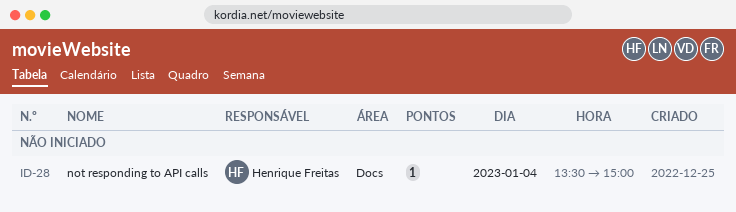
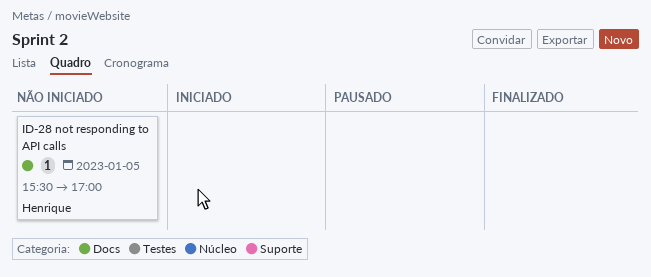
ID-28, day: Jan 4 -> Jan 5
ID-28, begins: 13:30 -> 15:30
ID-28, ends: 15:00 -> 17:00

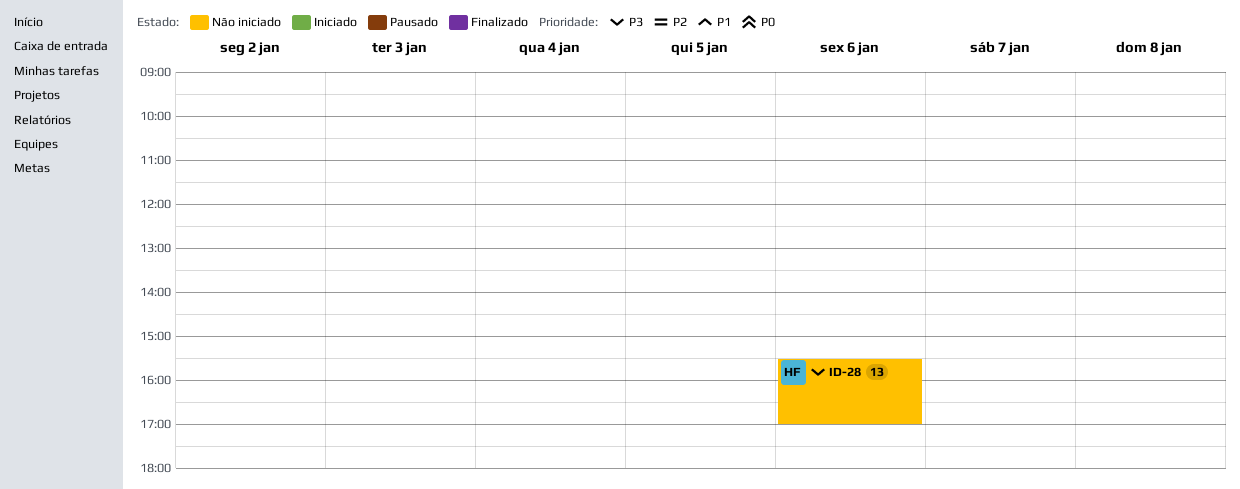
ID-28, estimate: 1 -> 13
ID-28, day: Jan 5 -> Jan 6

